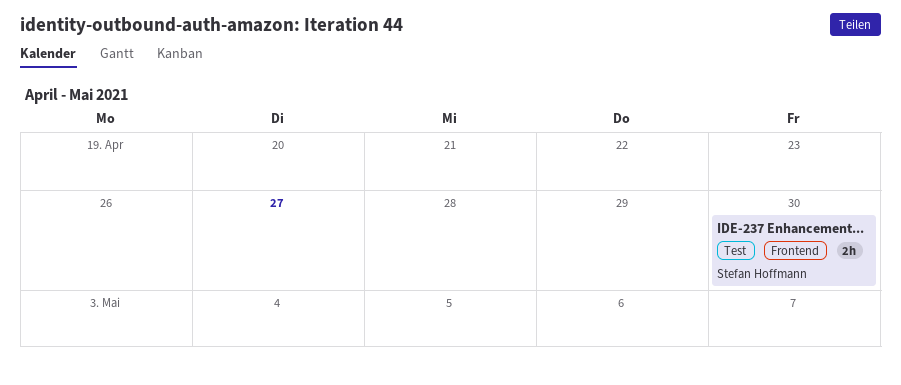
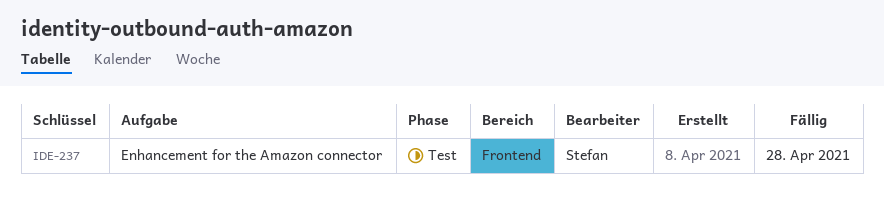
IDE-237, due: Apr 30 -> Apr 28

